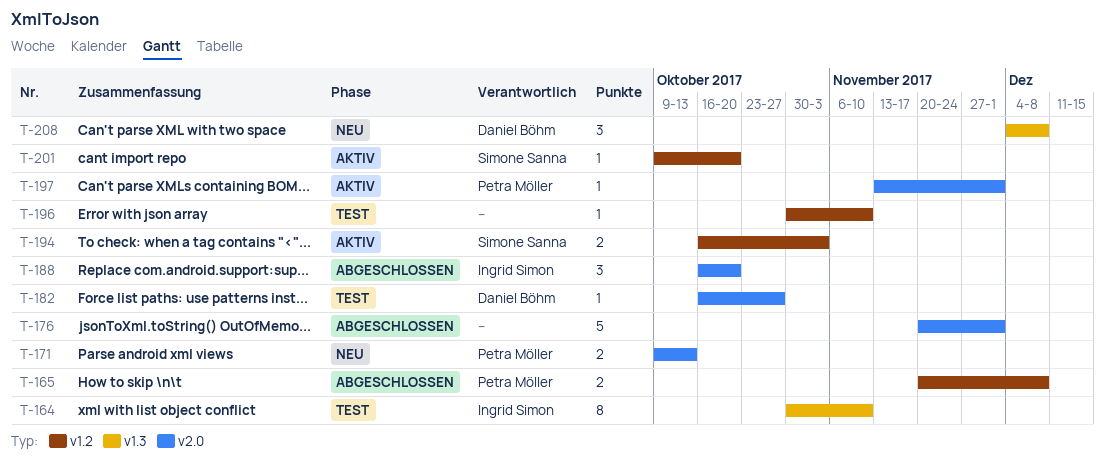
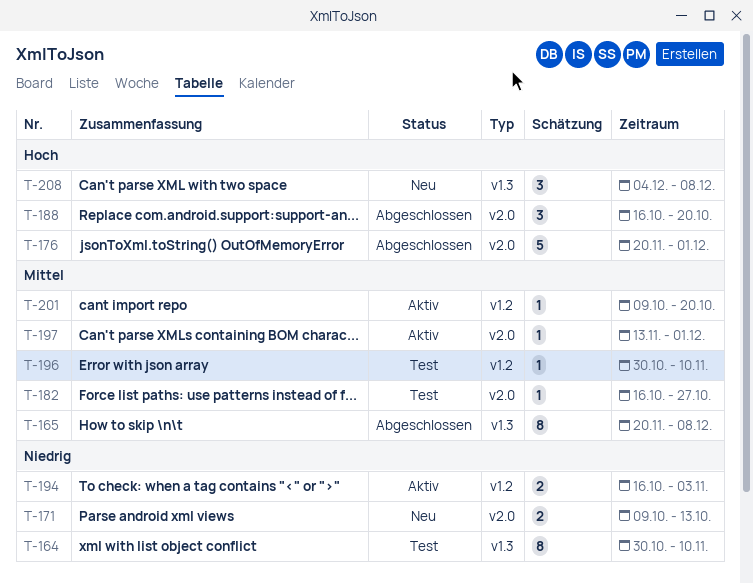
T-165, label: v1.2 -> v1.3
T-165, estimate: 2 -> 8

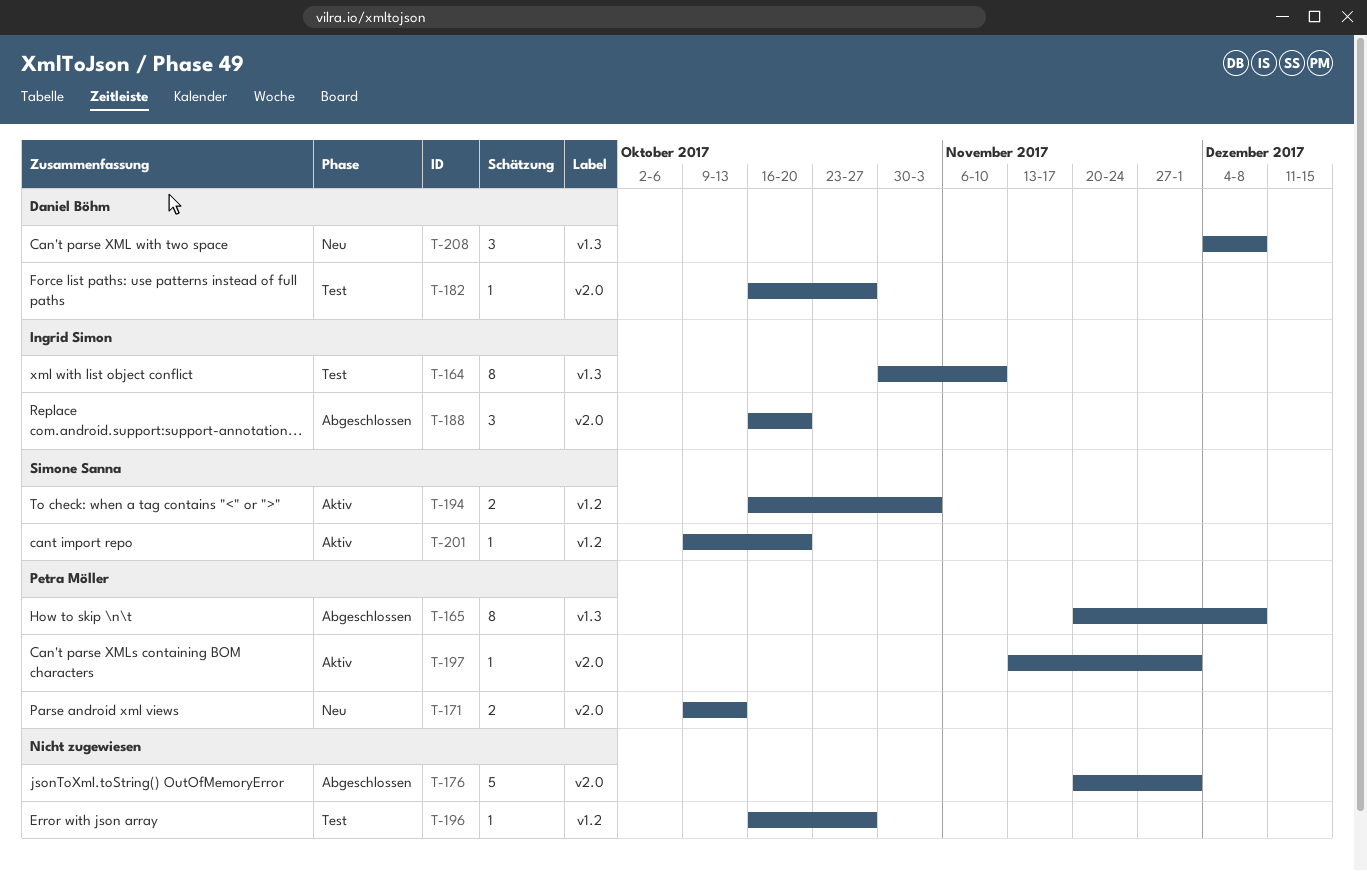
T-196, start: Oct 30 -> Oct 16
T-196, due: Nov 10 -> Oct 27

